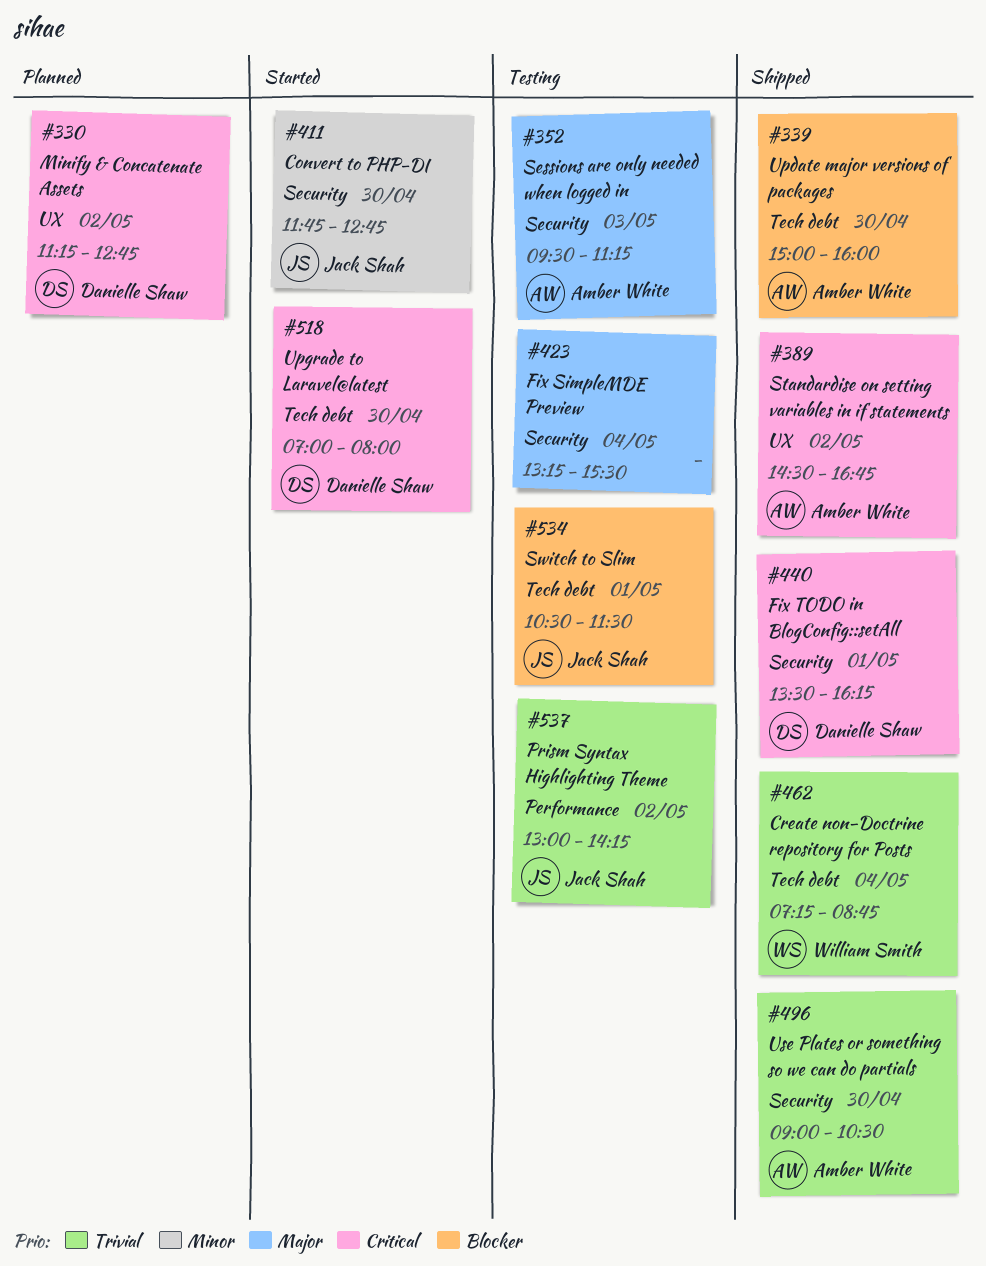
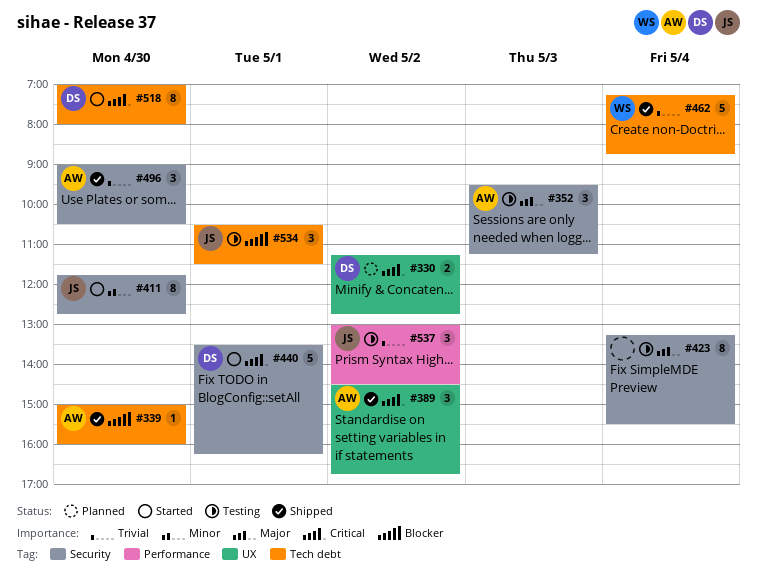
#440, status: Shipped -> Started
#537, ends: 14:15 -> 14:30

